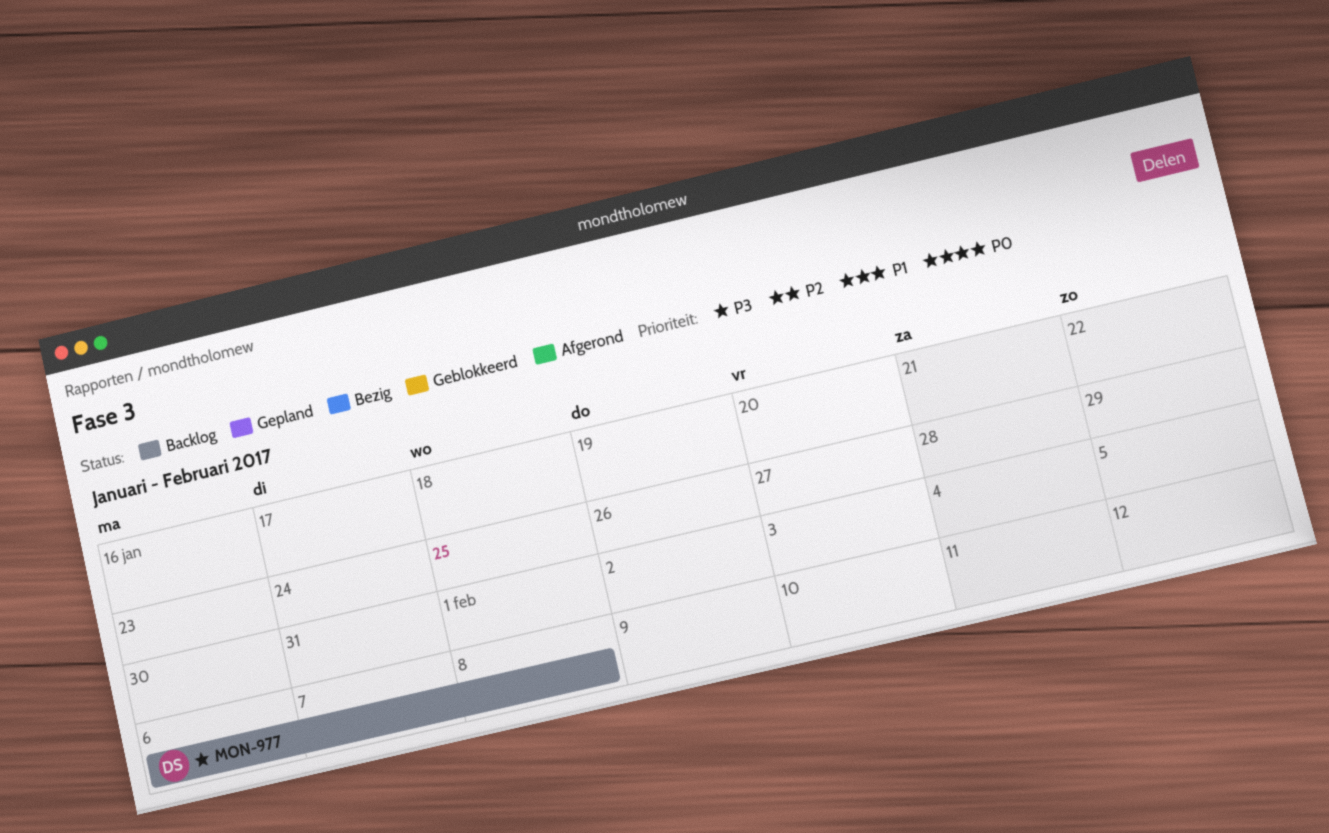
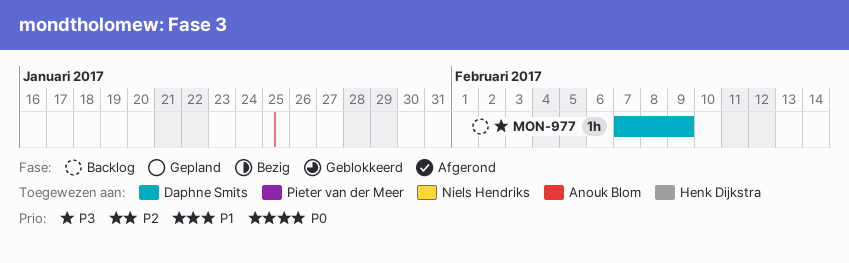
MON-977, start: Feb 6 -> Feb 7
MON-977, due: Feb 8 -> Feb 9

